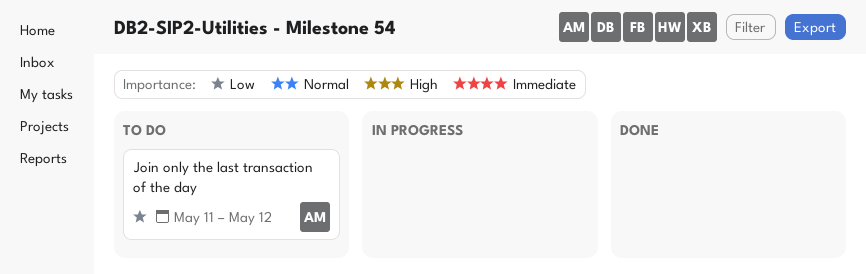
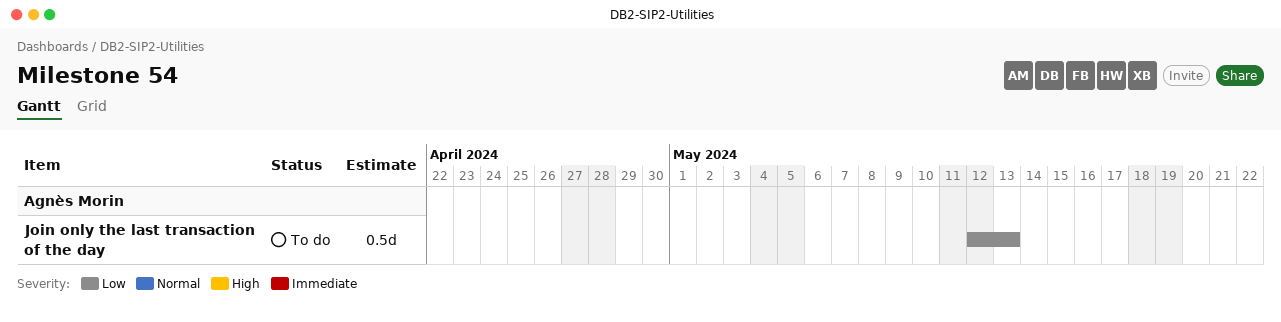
Join only the last transaction of the day, start: May 11 -> May 12
Join only the last transaction of the day, due: May 12 -> May 13

